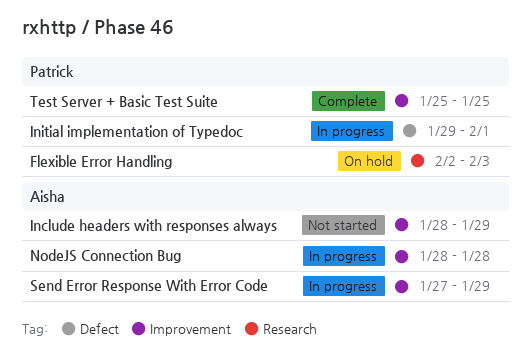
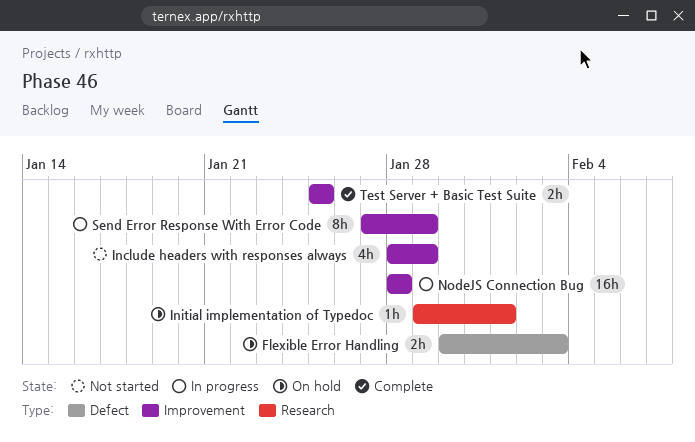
Flexible Error Handling, label: Research -> Defect
Flexible Error Handling, start: Feb 2 -> Jan 30
Initial implementation of Typedoc, status: In progress -> On hold
Initial implementation of Typedoc, label: Defect -> Research

